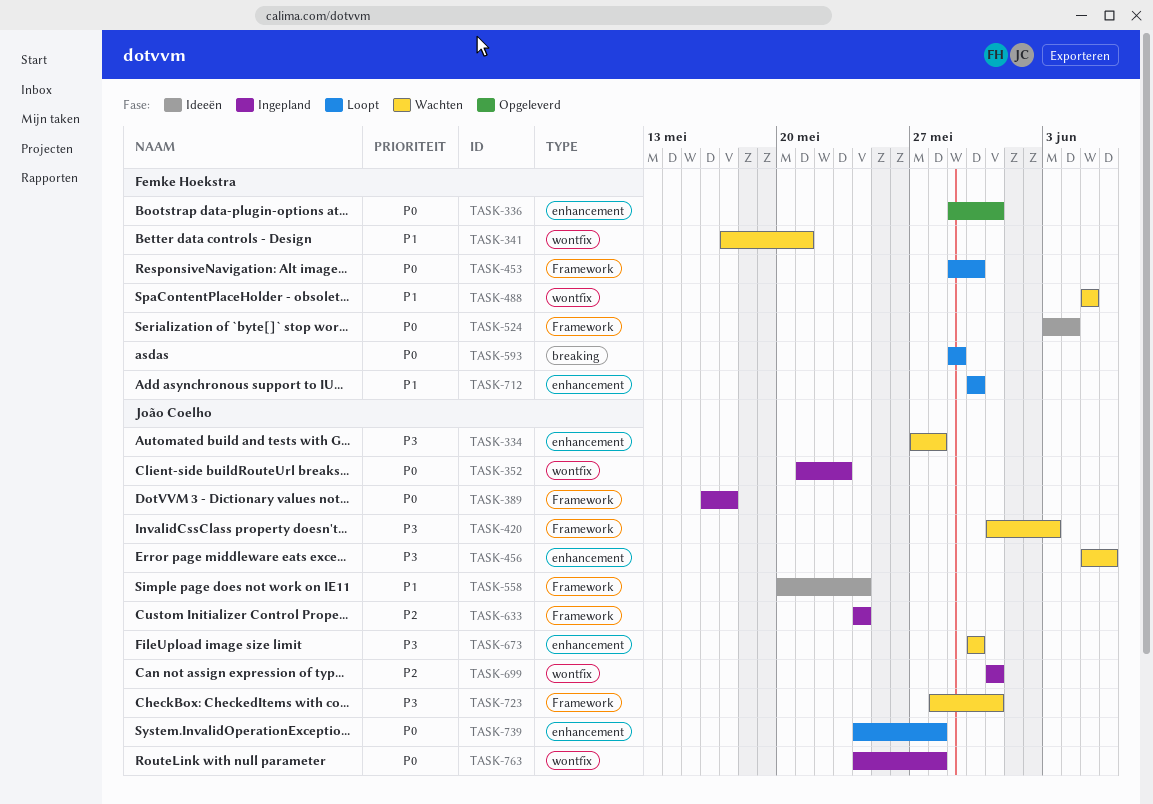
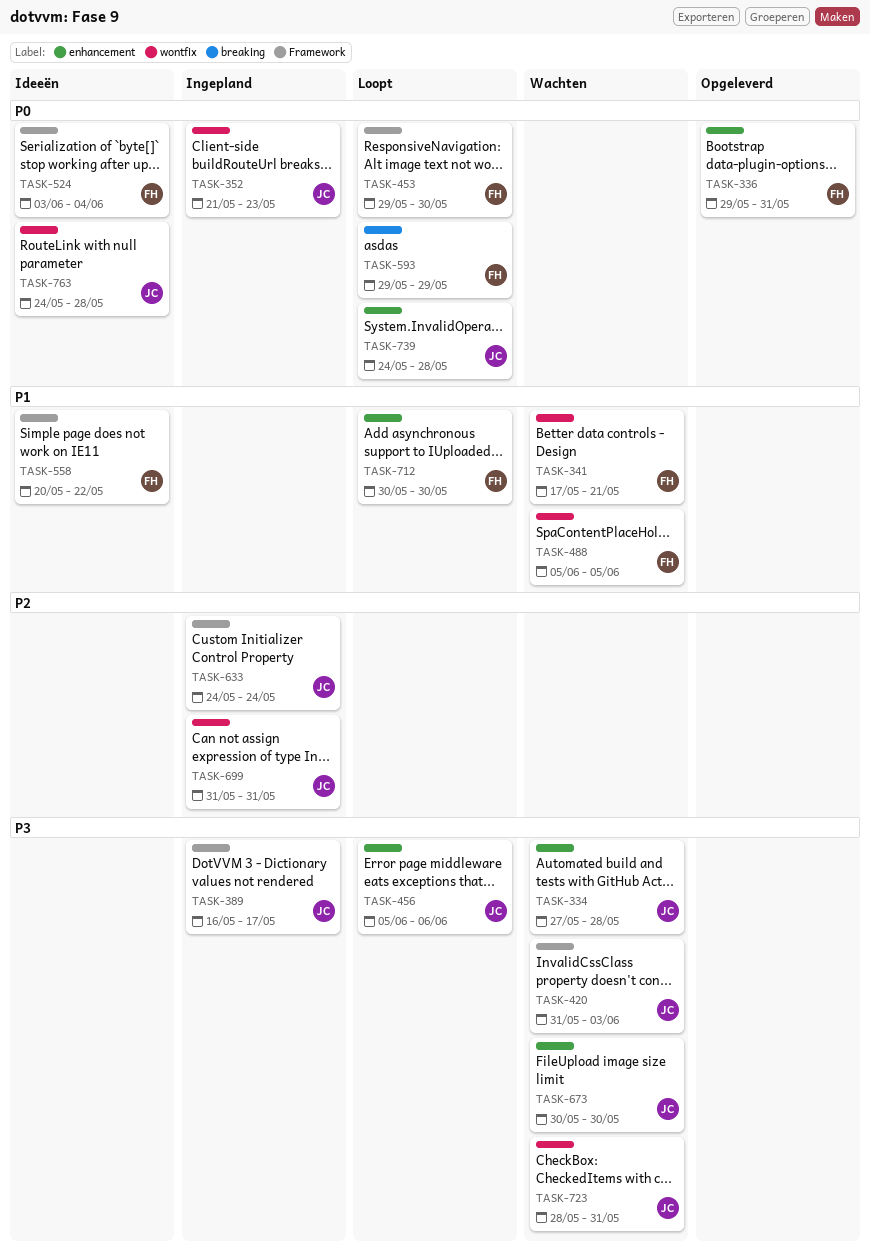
TASK-389, priority: P0 -> P3
TASK-456, status: Wachten -> Loopt
TASK-558, owner: João Coelho -> Femke Hoekstra
TASK-558, due: May 24 -> May 22
TASK-723, label: Framework -> wontfix
TASK-763, status: Ingepland -> Ideeën

